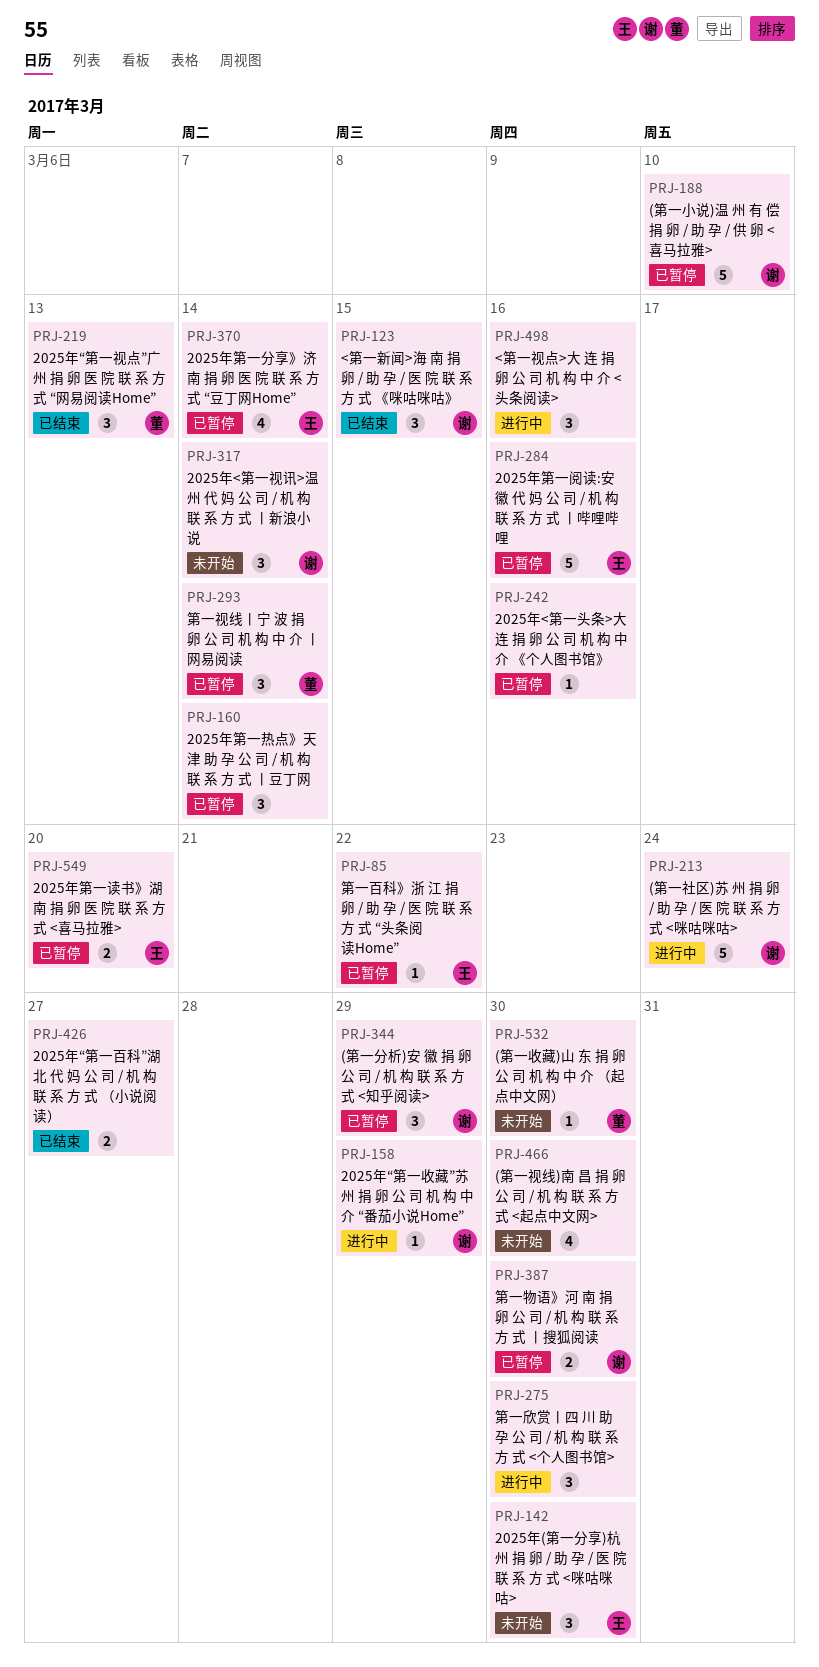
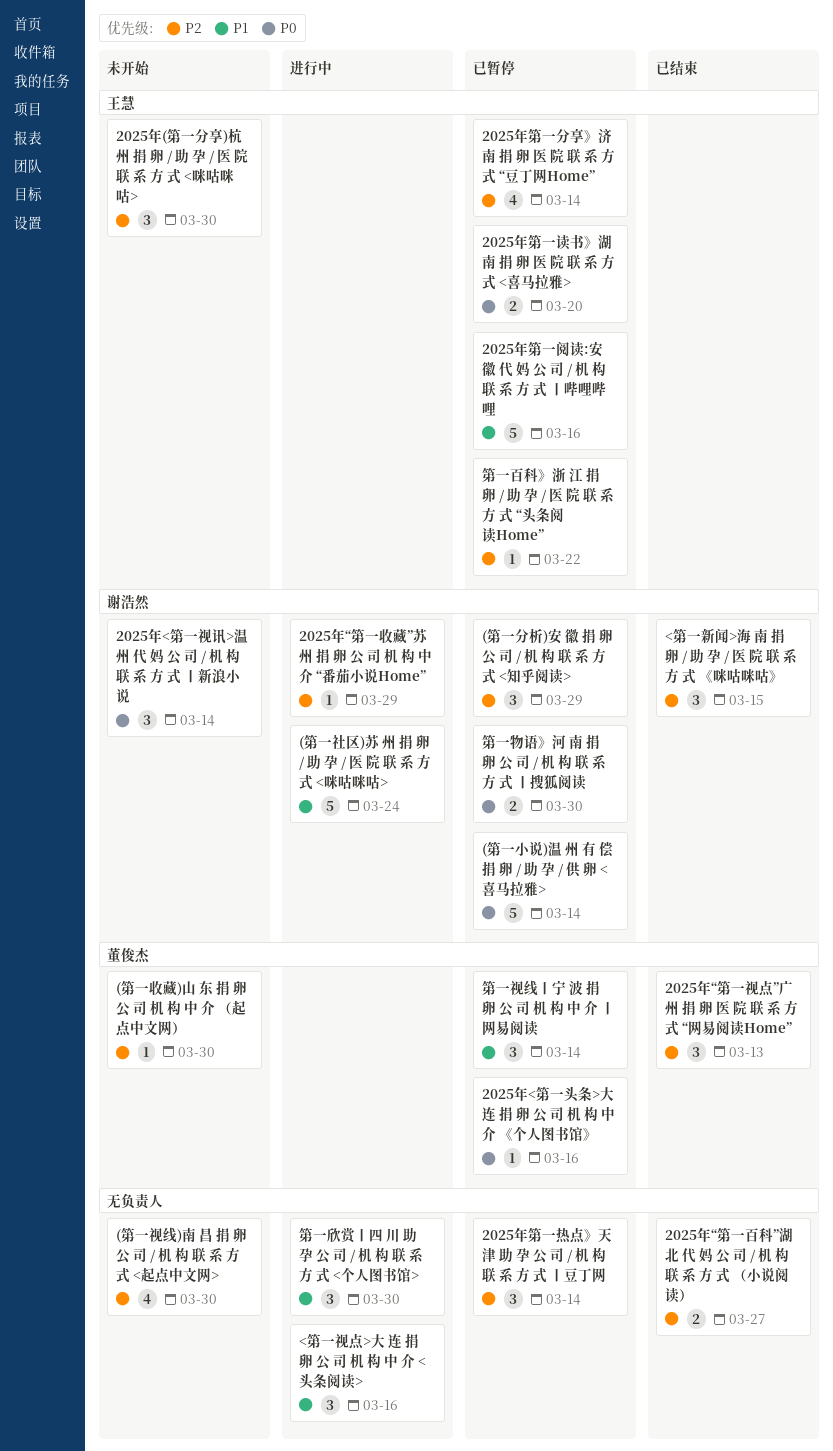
(第一小说)温 州 有 偿 捐 卵 / 助 孕 / 供 卵 <喜马拉雅>, due: Mar 10 -> Mar 14
2025年<第一头条>大 连 捐 卵 公 司 机 构 中 介 《个人图书馆》, owner: none -> 董俊杰

